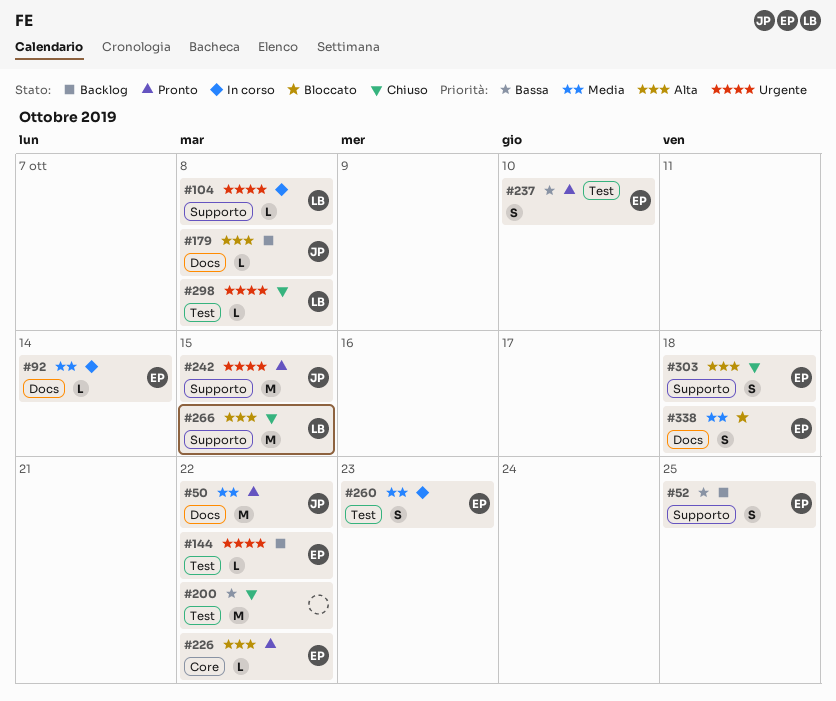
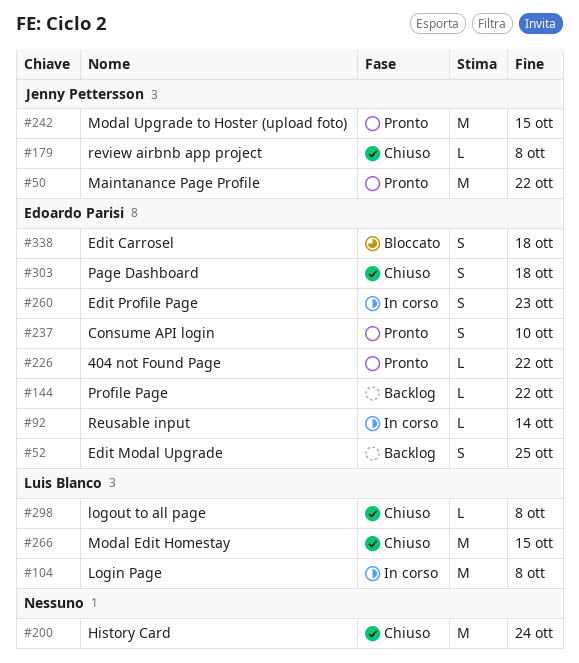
#104, estimate: L -> M
#179, status: Backlog -> Chiuso
#200, due: Oct 22 -> Oct 24

